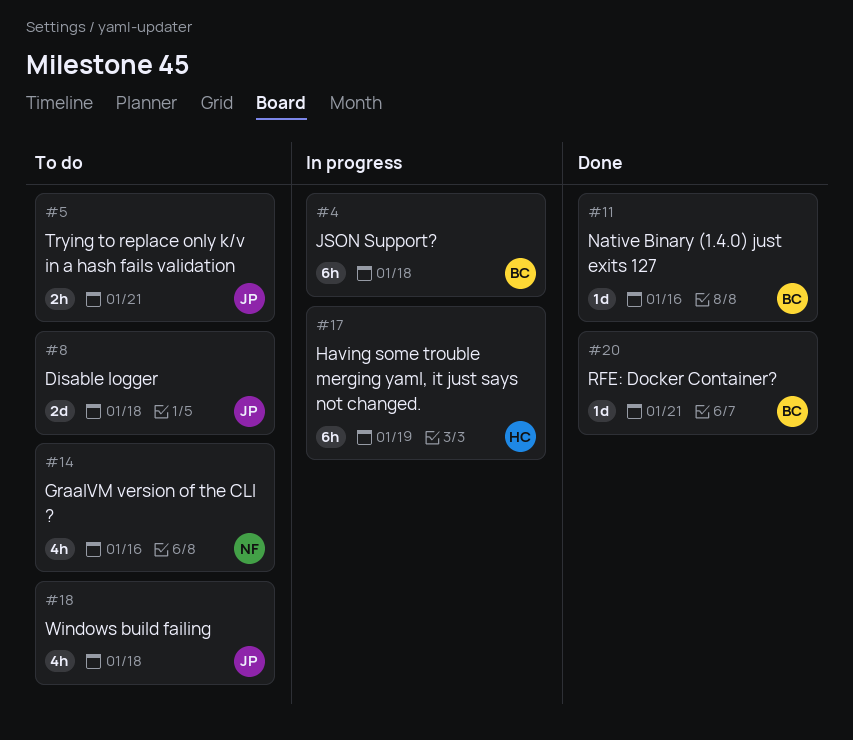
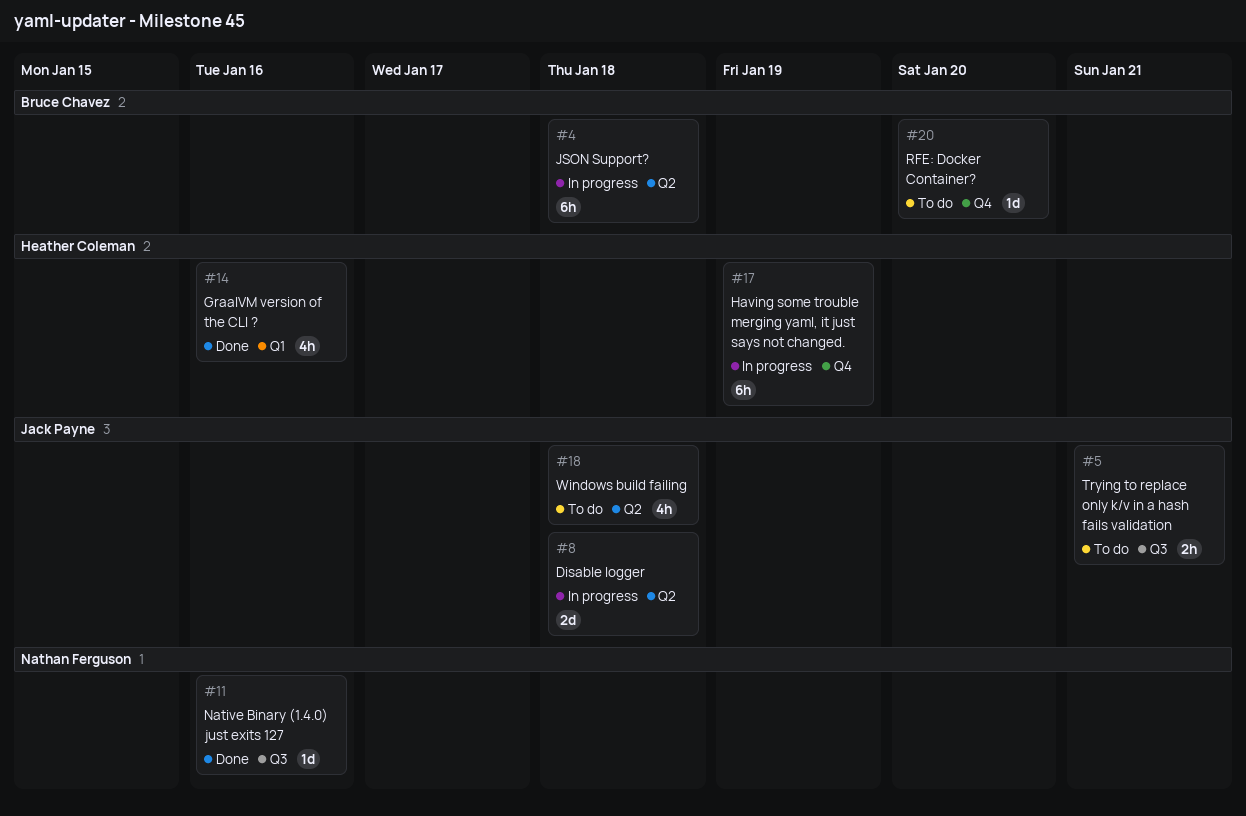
#8, status: To do -> In progress
#11, owner: Bruce Chavez -> Nathan Ferguson
#14, status: To do -> Done
#14, owner: Nathan Ferguson -> Heather Coleman
#20, status: Done -> To do
#20, due: Jan 21 -> Jan 20

